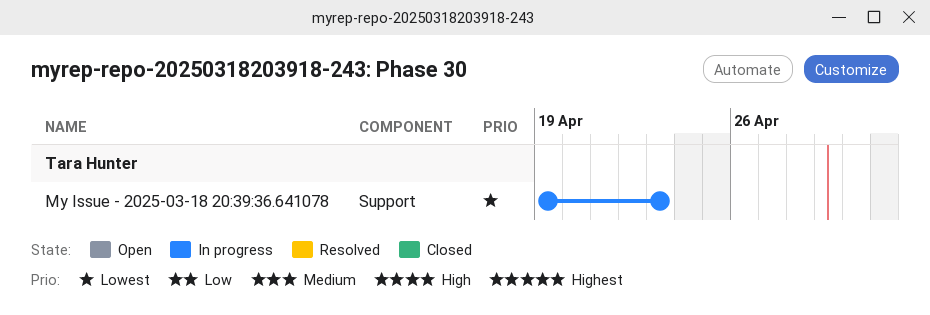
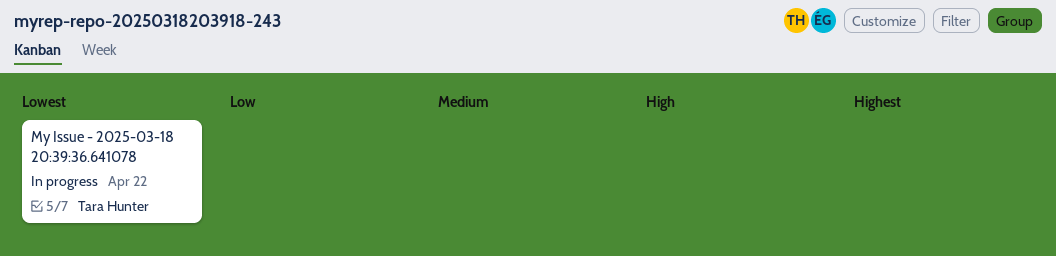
My Issue - 2025-03-18 20:39:36.641078, due: Apr 23 -> Apr 22

